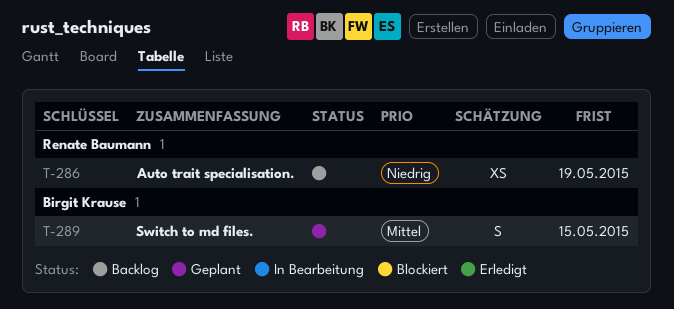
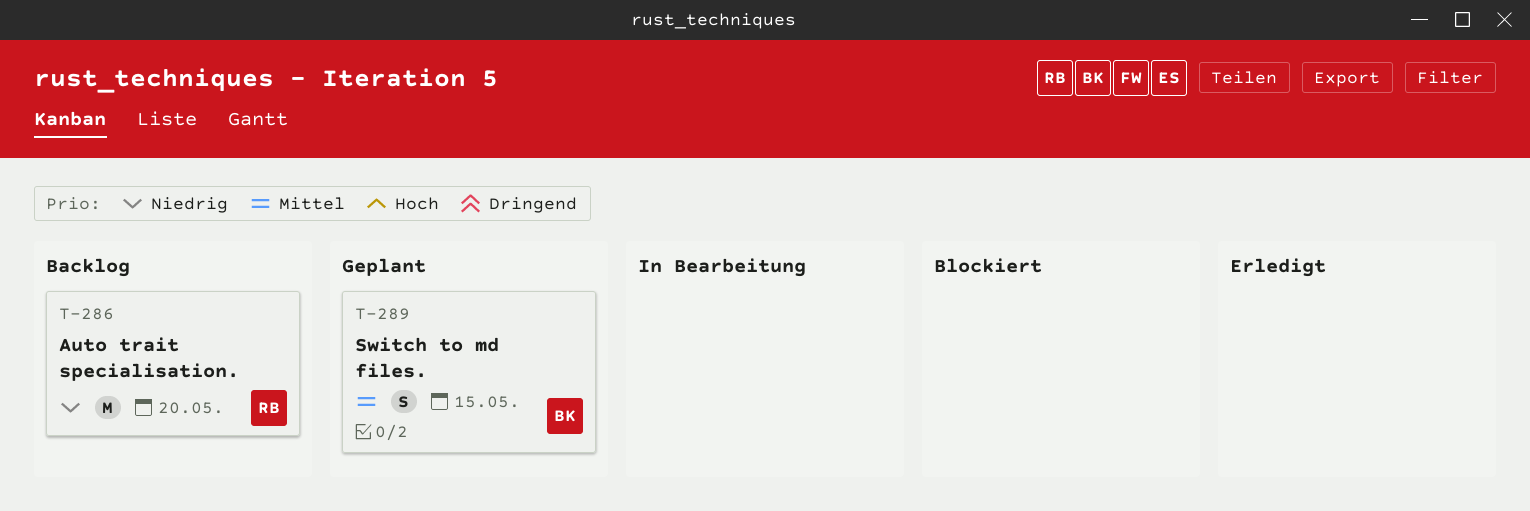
T-286, estimate: XS -> M
T-286, due: May 19 -> May 20

